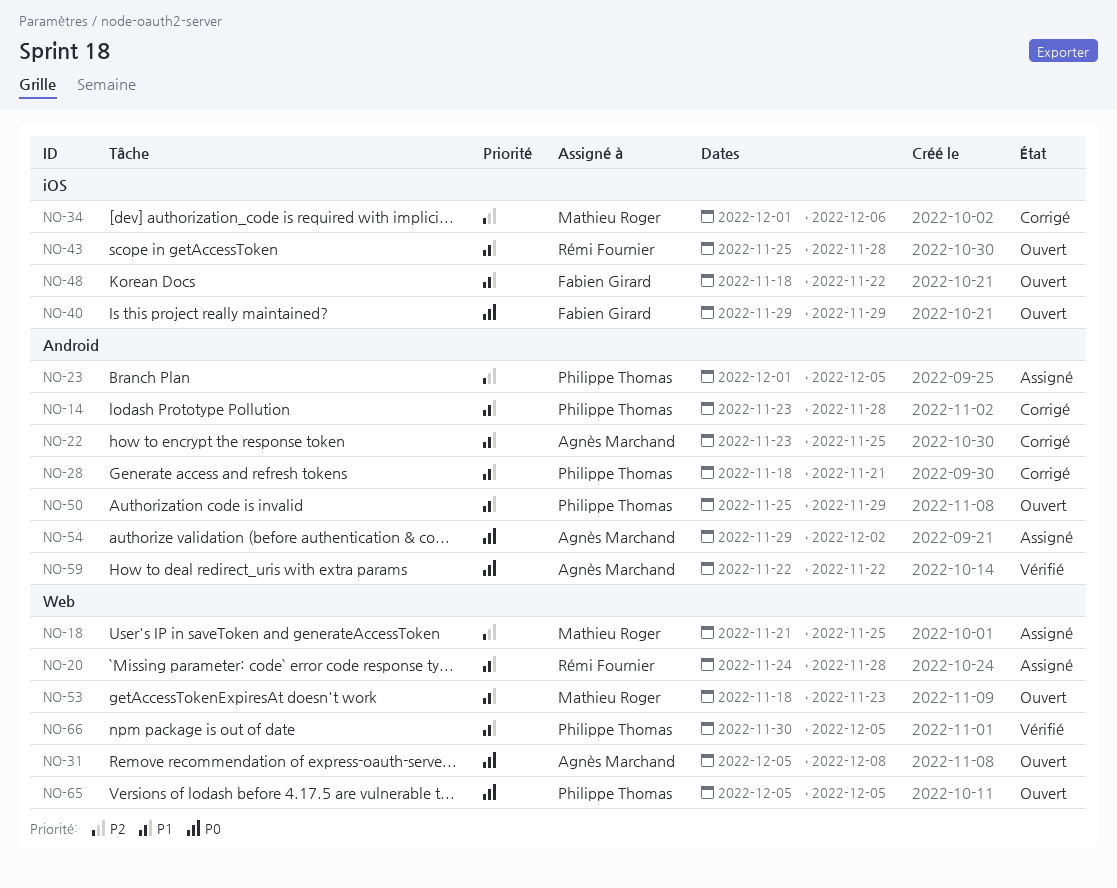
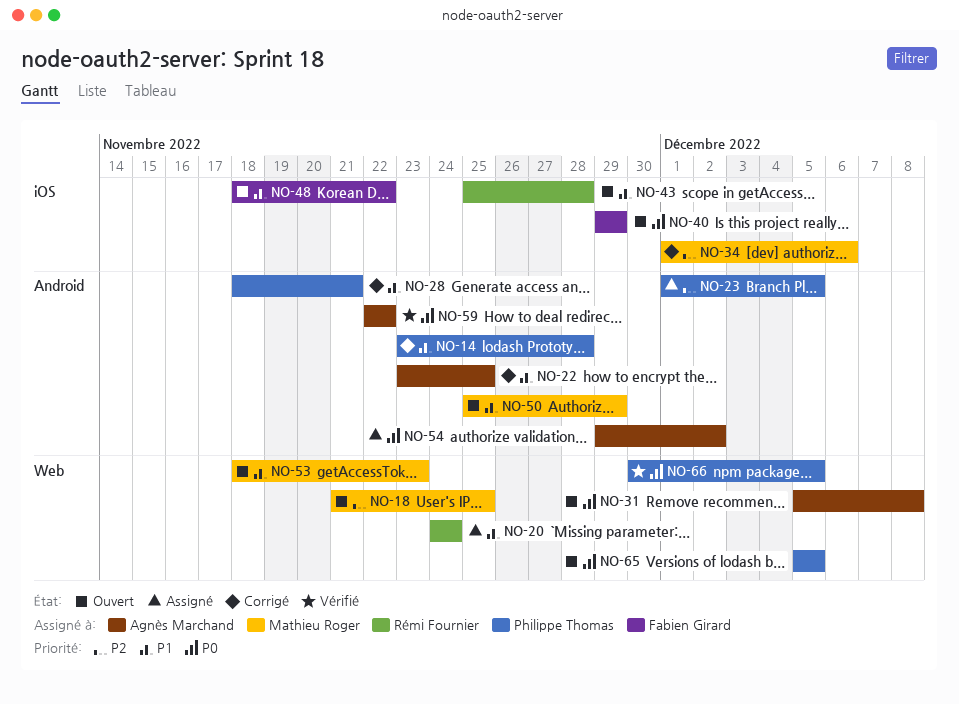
NO-18, status: Assigné -> Ouvert
NO-20, due: Nov 28 -> Nov 24
NO-50, owner: Philippe Thomas -> Mathieu Roger
NO-66, priority: P1 -> P0

